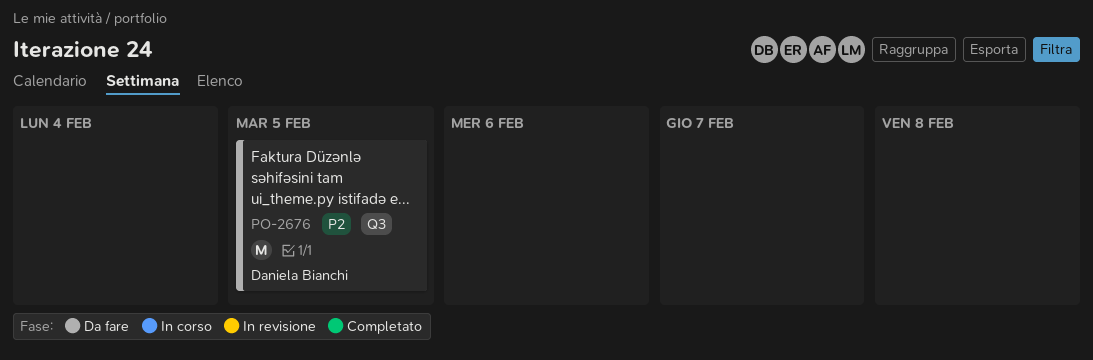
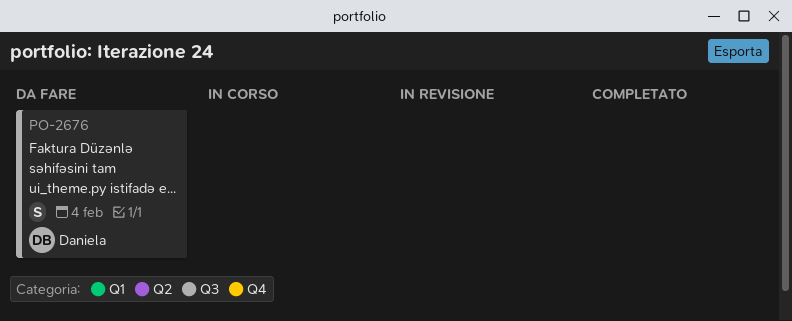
PO-2676, estimate: M -> S
PO-2676, due: Feb 5 -> Feb 4

